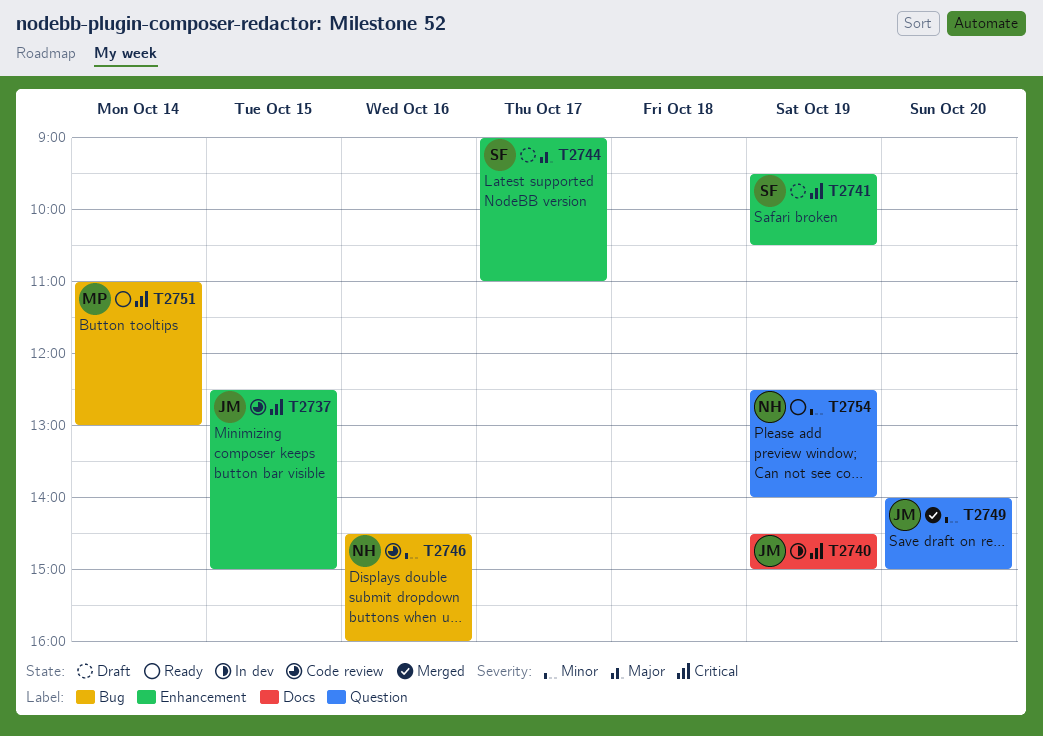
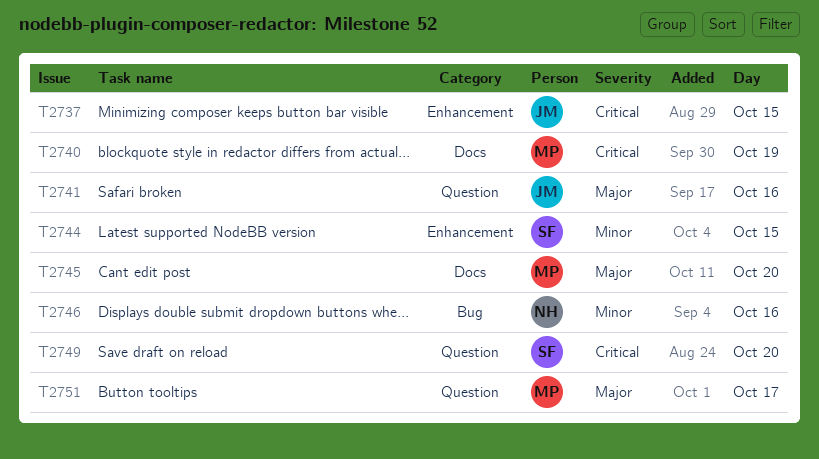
T2740, owner: JM -> MP
T2741, owner: SF -> JM
T2741, priority: Critical -> Major
T2741, label: Enhancement -> Question
T2741, day: Oct 19 -> Oct 16
T2744, priority: Major -> Minor
T2744, day: Oct 17 -> Oct 15
T2745: none -> present
T2749, owner: JM -> SF
T2749, priority: Minor -> Critical
T2751, priority: Critical -> Major
T2751, label: Bug -> Question
T2751, day: Oct 14 -> Oct 17
T2754: present -> none

